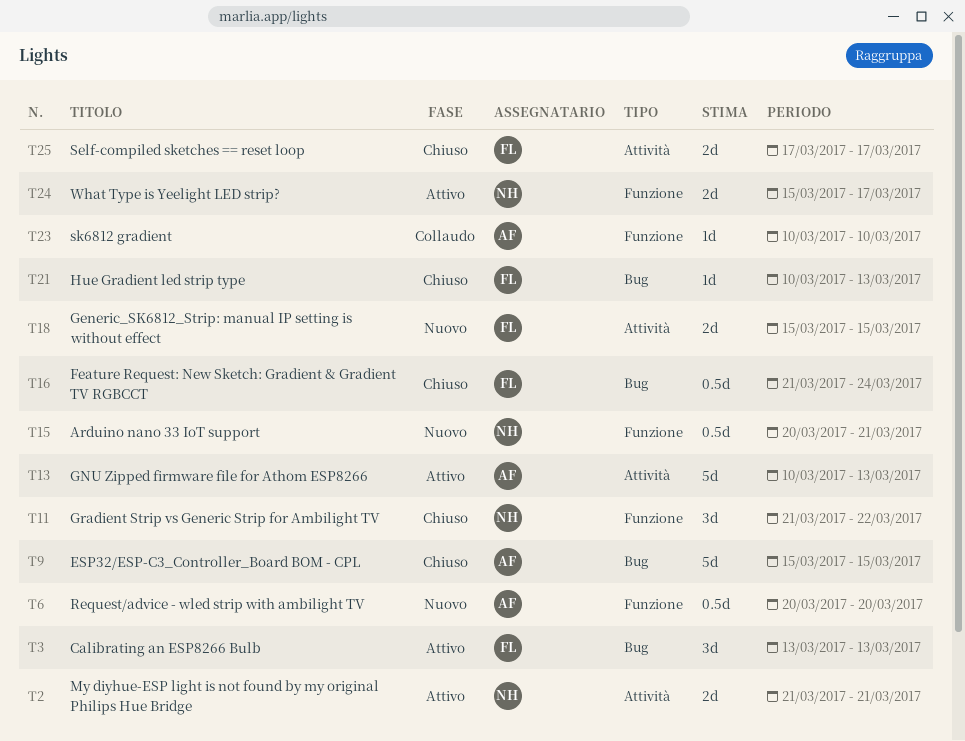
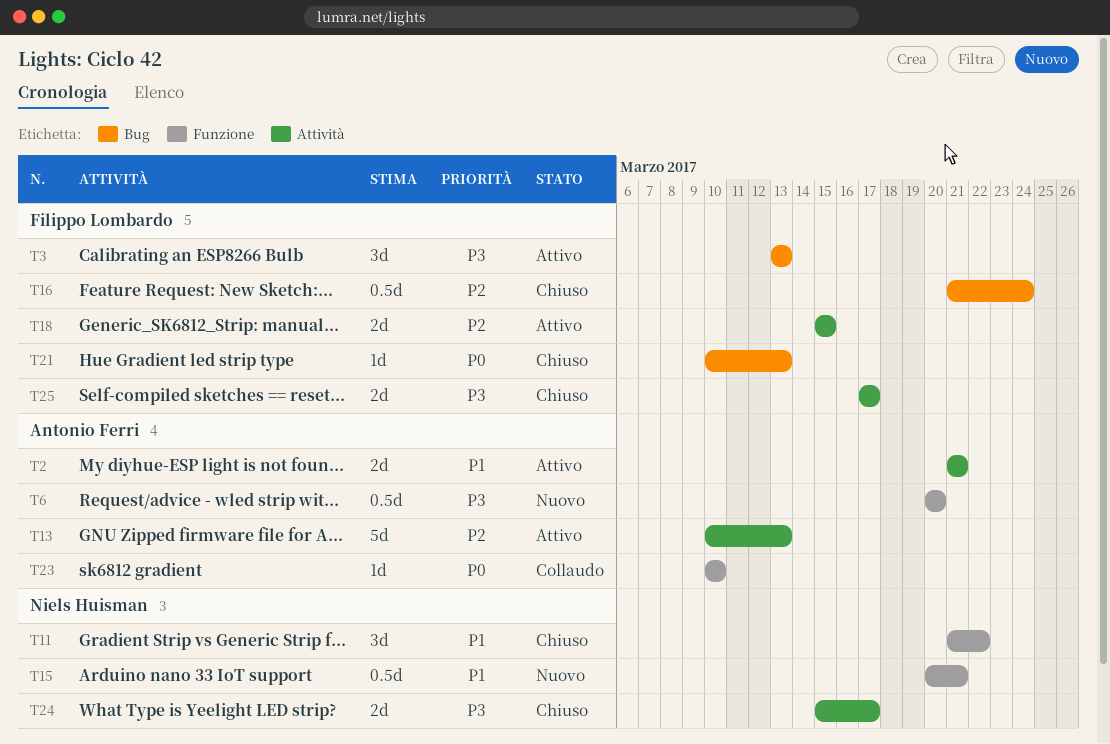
T2, owner: Niels Huisman -> Antonio Ferri
T9: present -> none
T18, status: Nuovo -> Attivo
T24, status: Attivo -> Chiuso
T24, label: Funzione -> Attività

